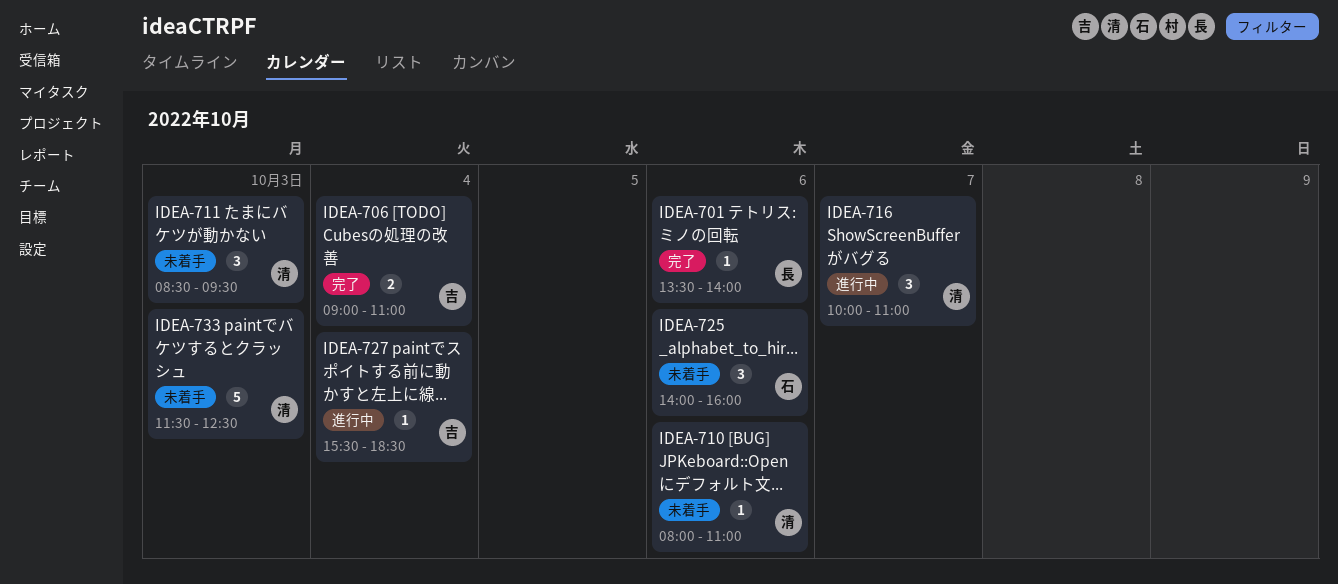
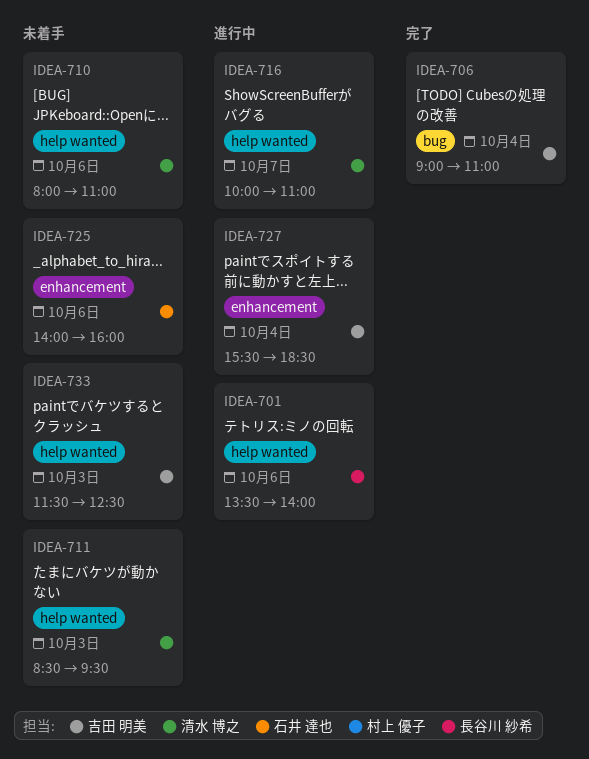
IDEA-701, status: 完了 -> 進行中
IDEA-733, owner: 清水 博之 -> 吉田 明美

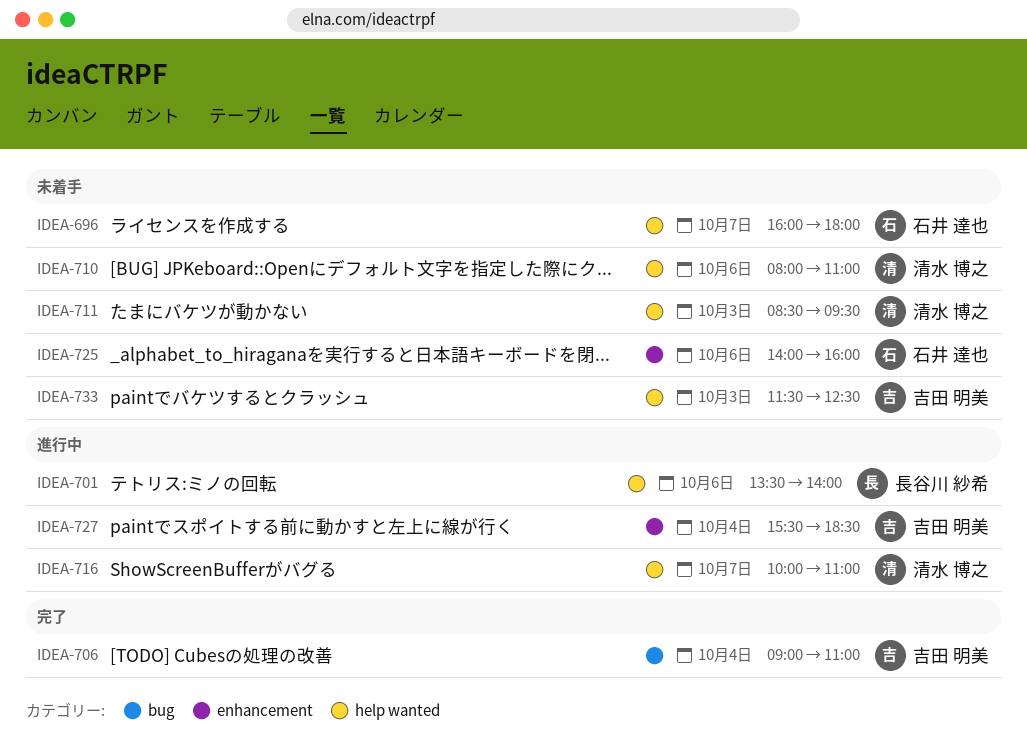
IDEA-696: none -> present

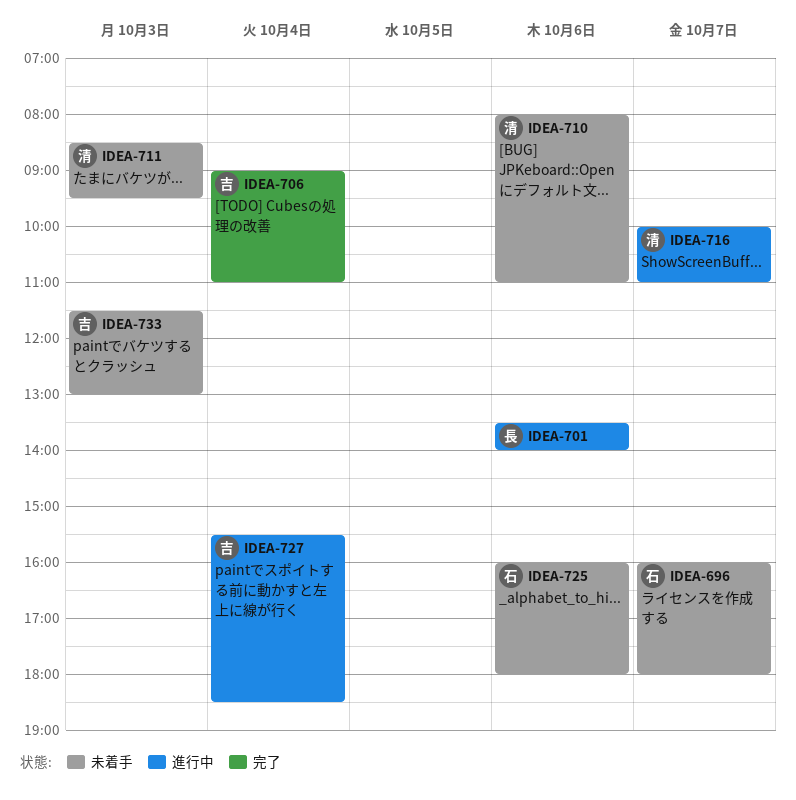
IDEA-725, begins: 14:00 -> 16:00
IDEA-725, ends: 16:00 -> 18:00
IDEA-733, ends: 12:30 -> 13:00

